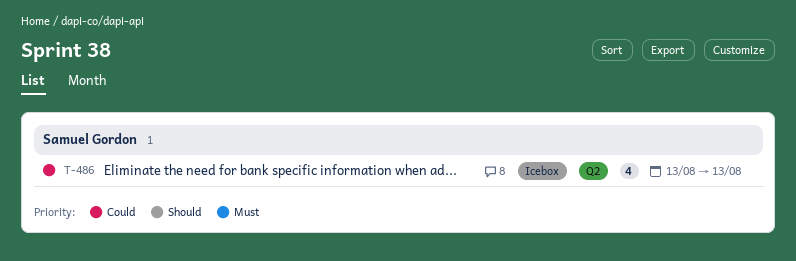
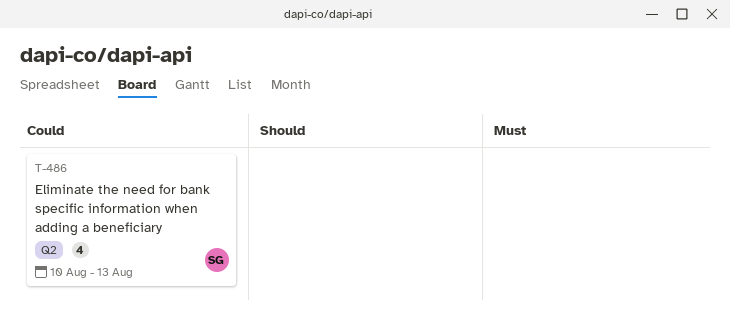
T-486, start: Aug 13 -> Aug 10

